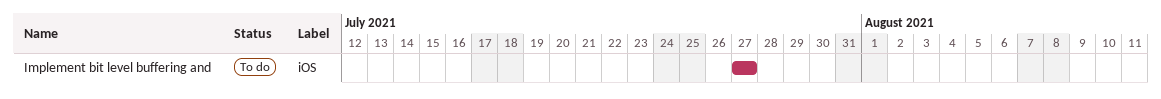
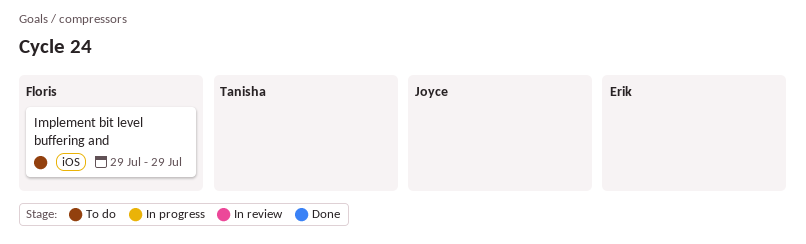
Implement bit level buffering and, start: Jul 27 -> Jul 29
Implement bit level buffering and, due: Jul 27 -> Jul 29

